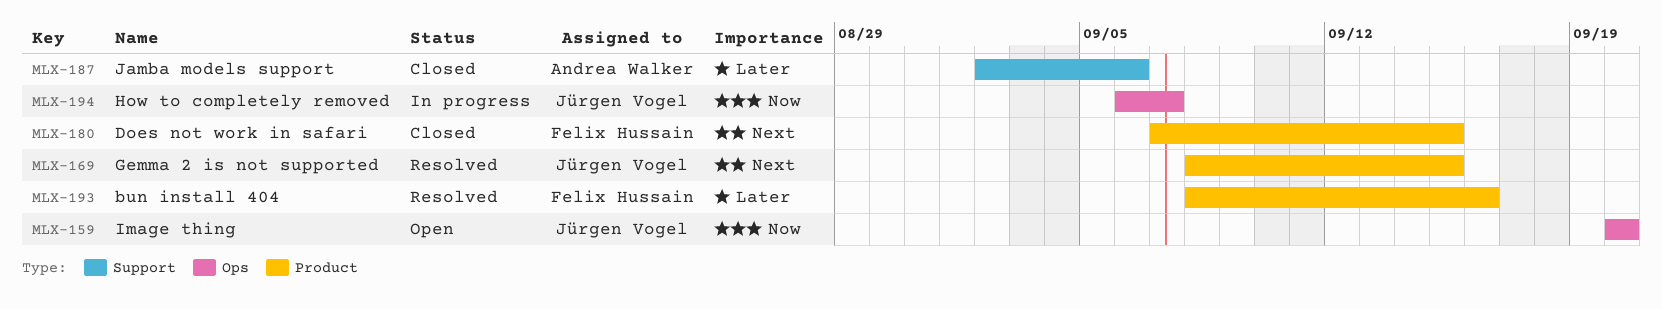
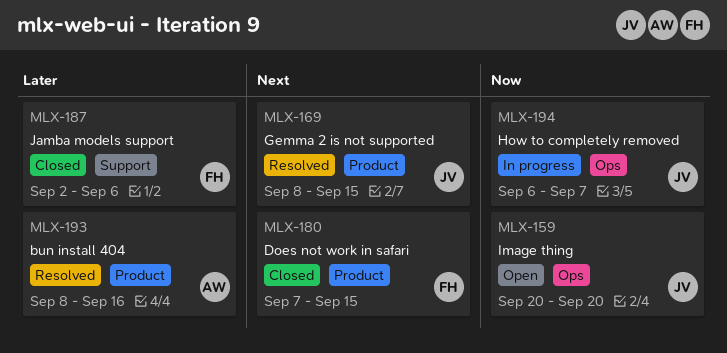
MLX-187, owner: Andrea Walker -> Felix Hussain
MLX-193, owner: Felix Hussain -> Andrea Walker

